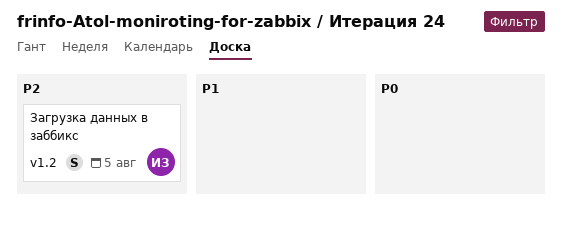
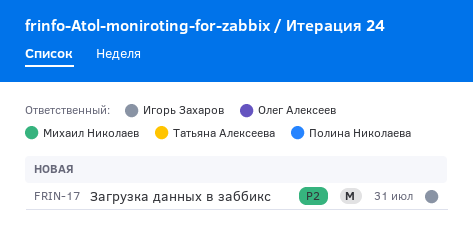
Загрузка данных в заббикс, estimate: S -> M
Загрузка данных в заббикс, due: Aug 5 -> Jul 31

